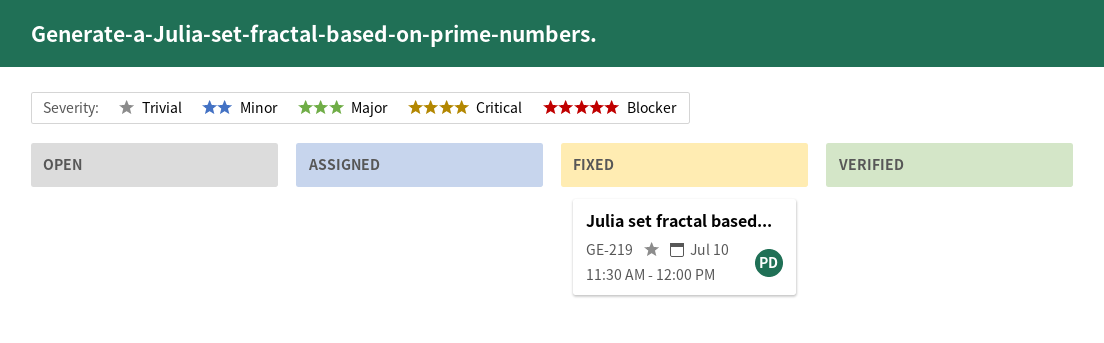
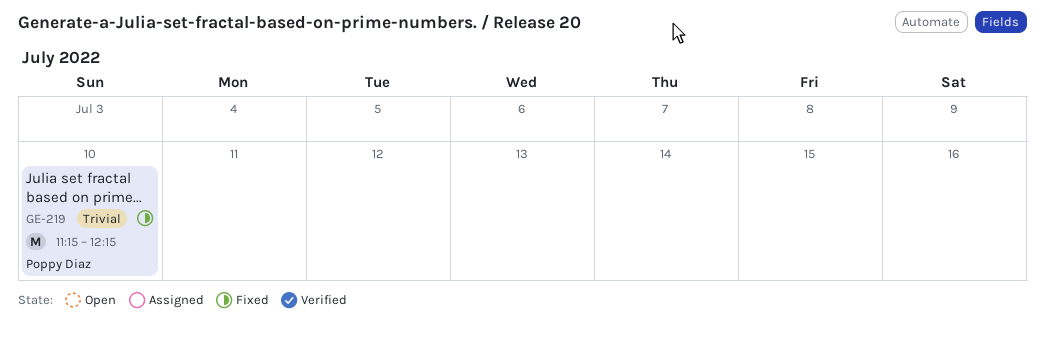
GE-219, begins: 11:30 -> 11:15
GE-219, ends: 12:00 -> 12:15

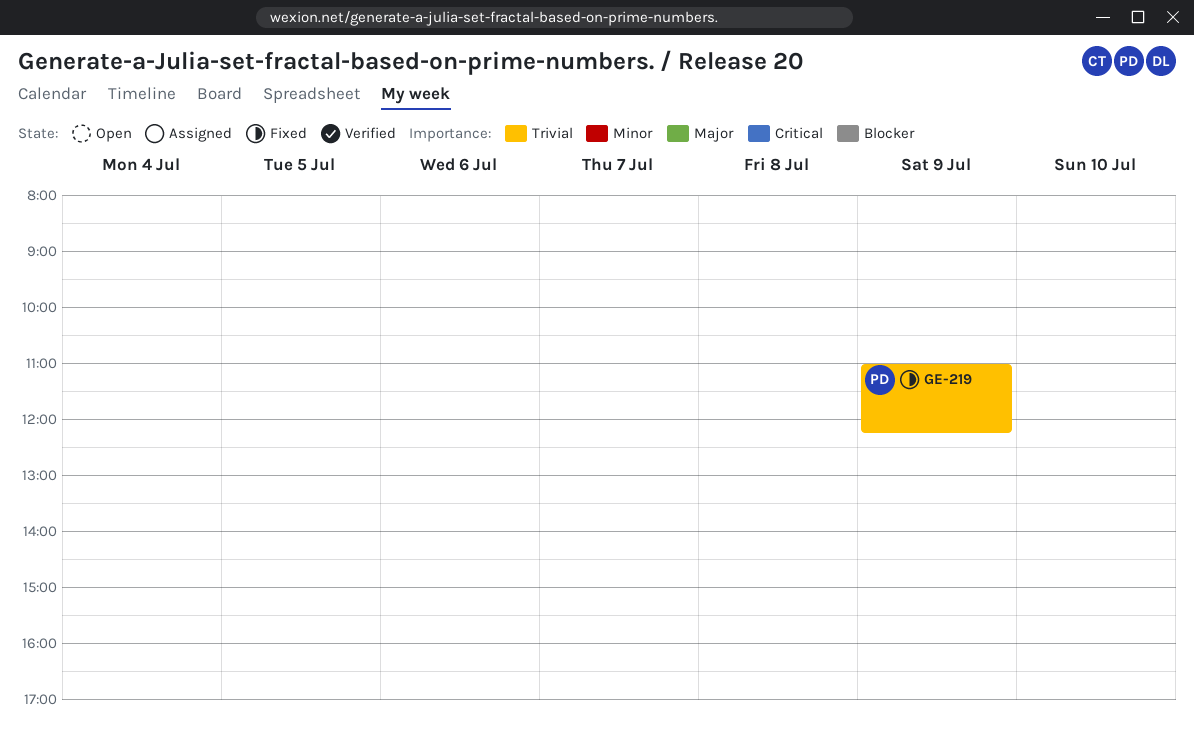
GE-219, day: Jul 10 -> Jul 9
GE-219, begins: 11:15 -> 11:00

